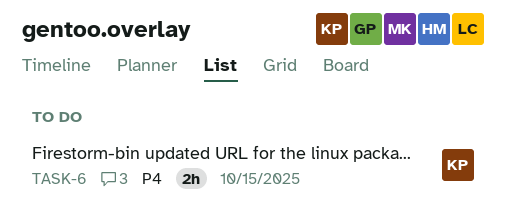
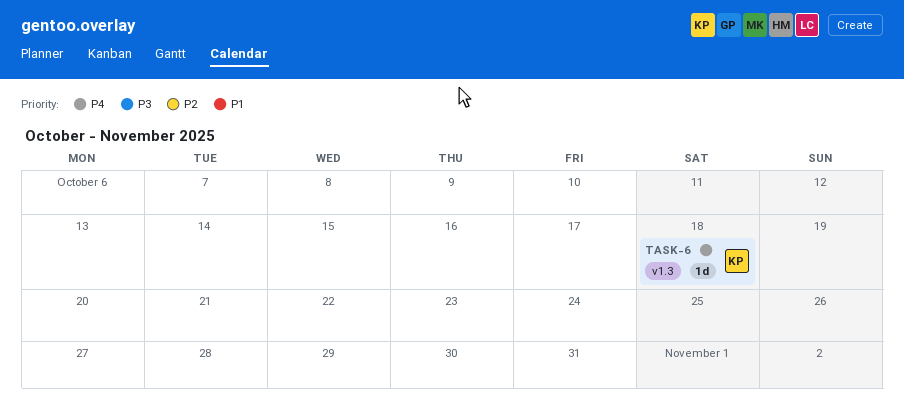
TASK-6, estimate: 2h -> 1d
TASK-6, due: Oct 15 -> Oct 18

